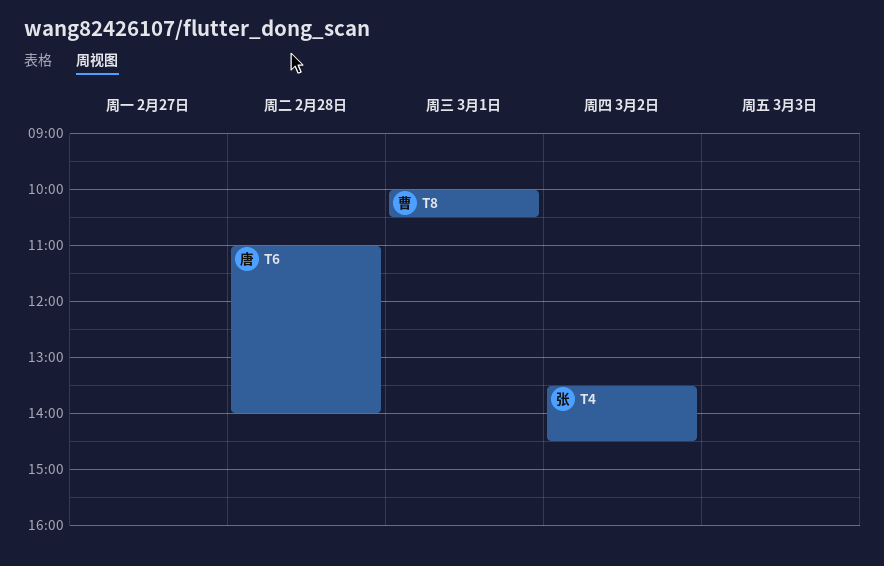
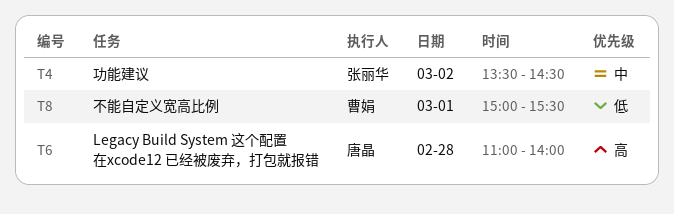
T8, begins: 10:00 -> 15:00
T8, ends: 10:30 -> 15:30

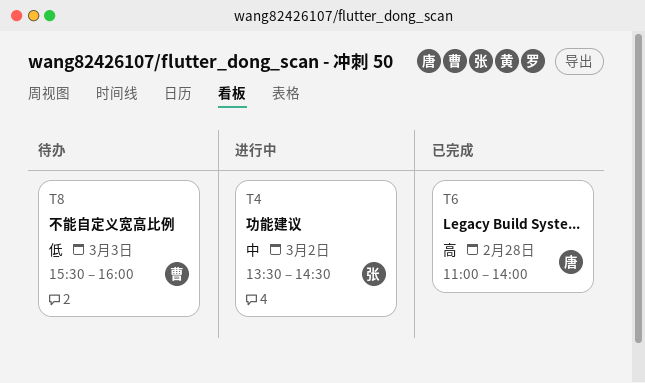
T8, day: Mar 1 -> Mar 3
T8, begins: 15:00 -> 15:30
T8, ends: 15:30 -> 16:00

